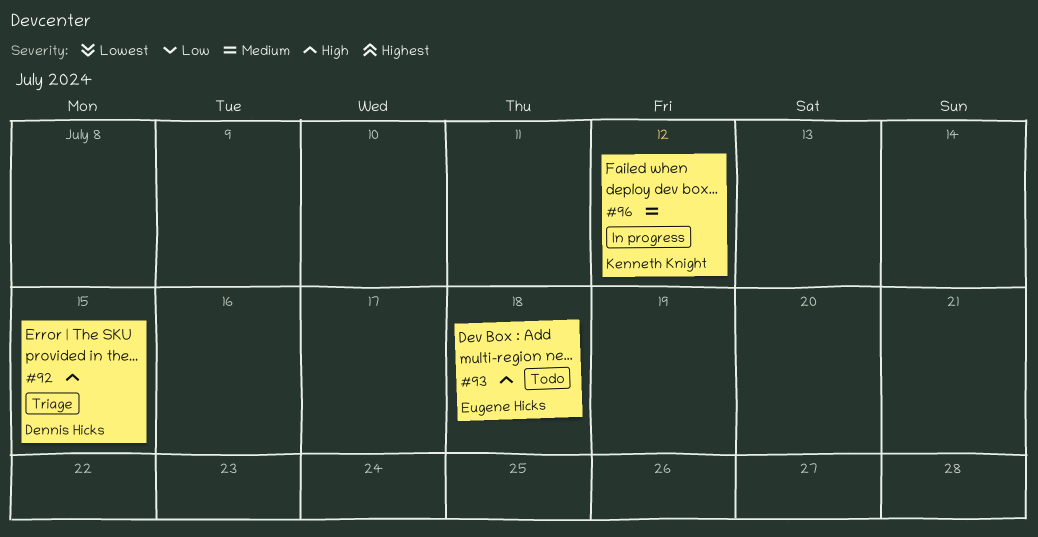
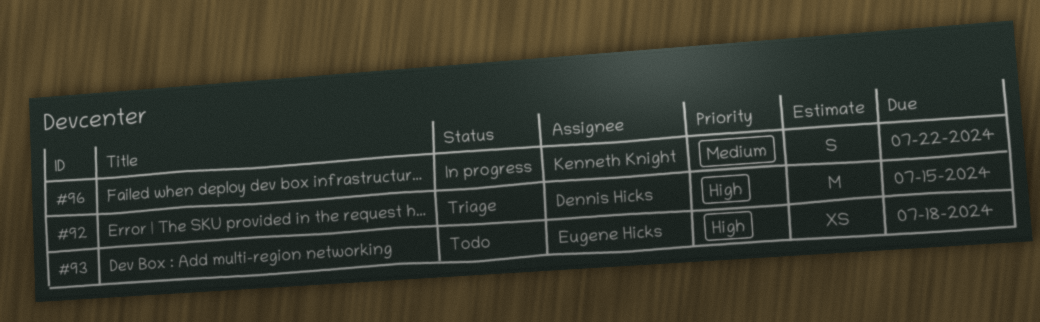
#96, due: Jul 12 -> Jul 22

